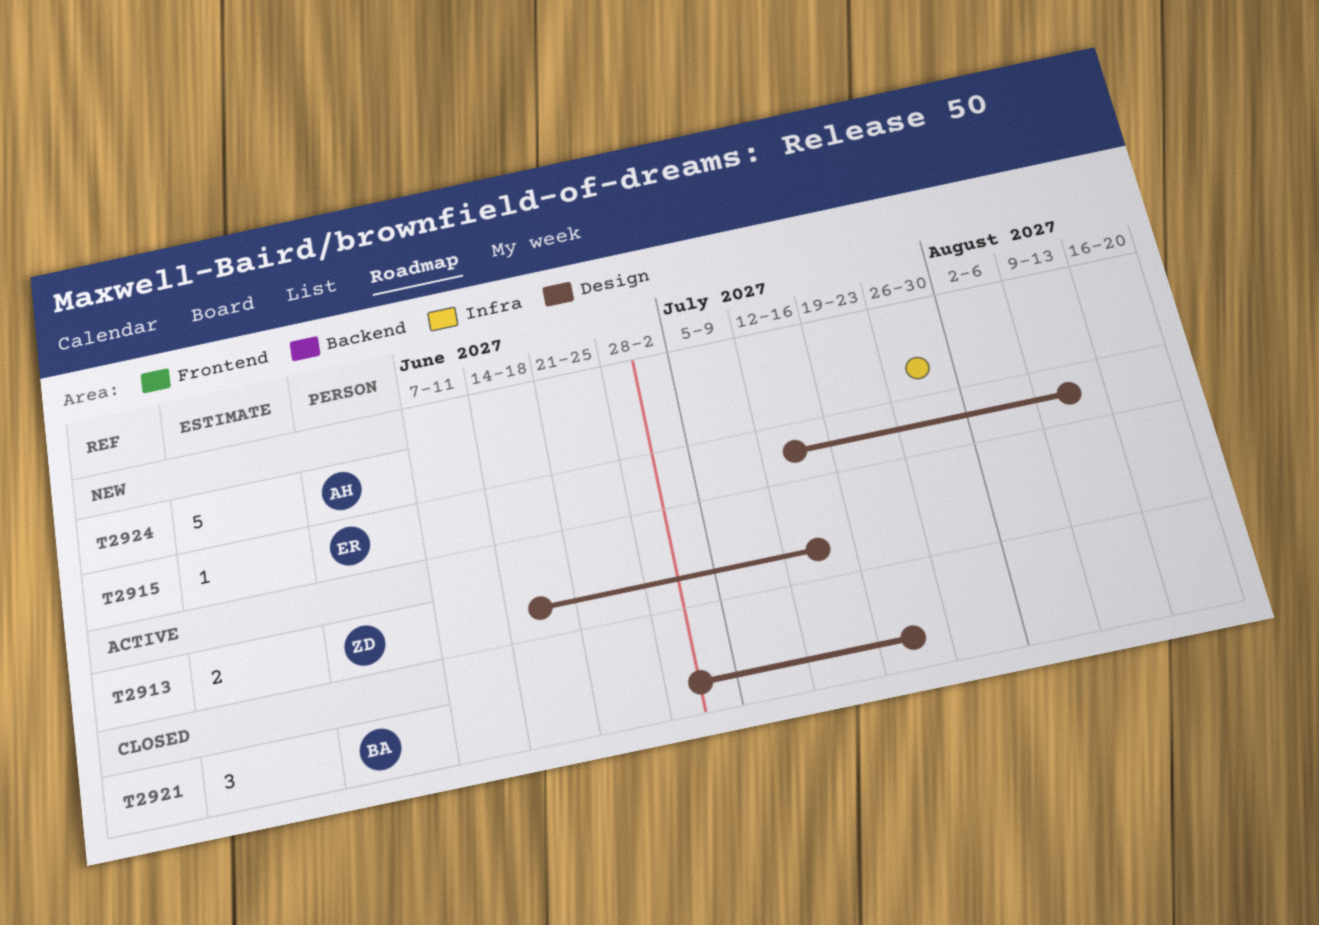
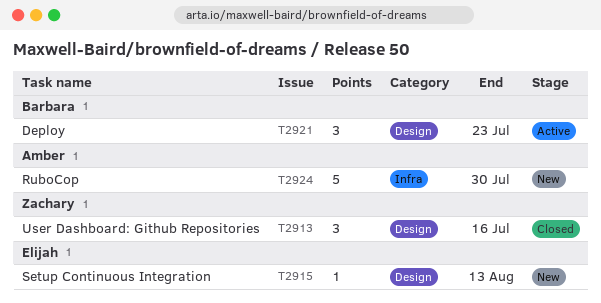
T2913, status: Active -> Closed
T2913, estimate: 2 -> 3
T2921, status: Closed -> Active

